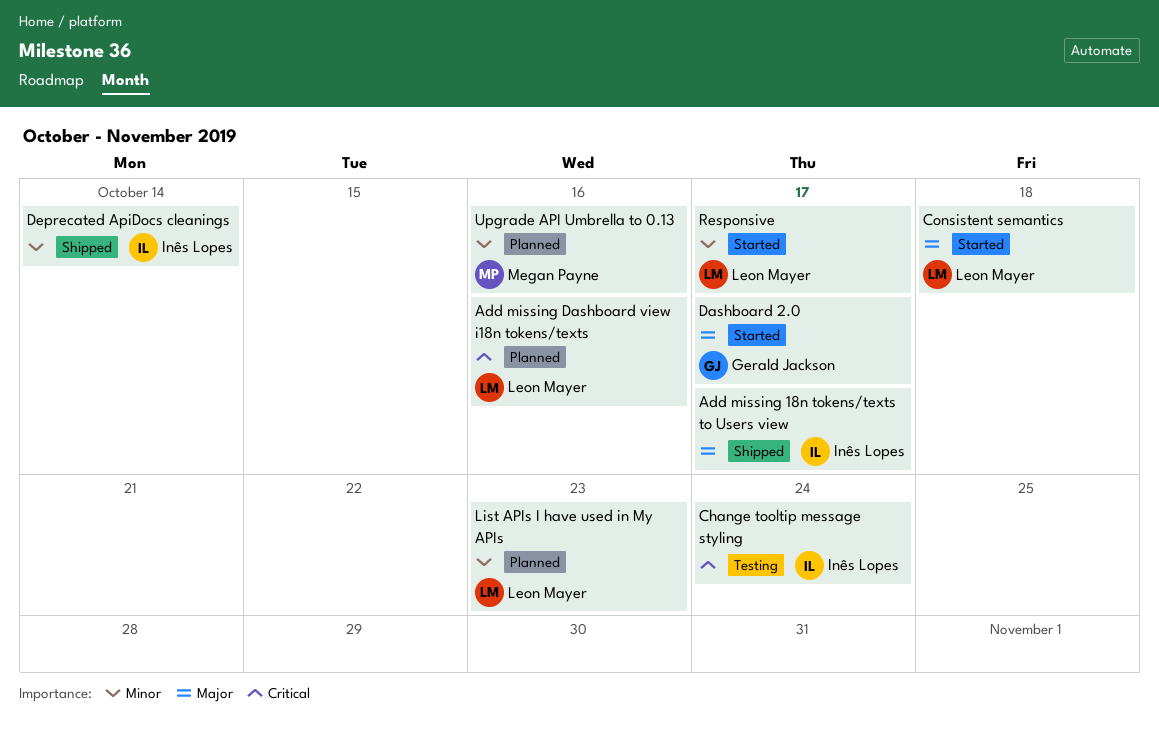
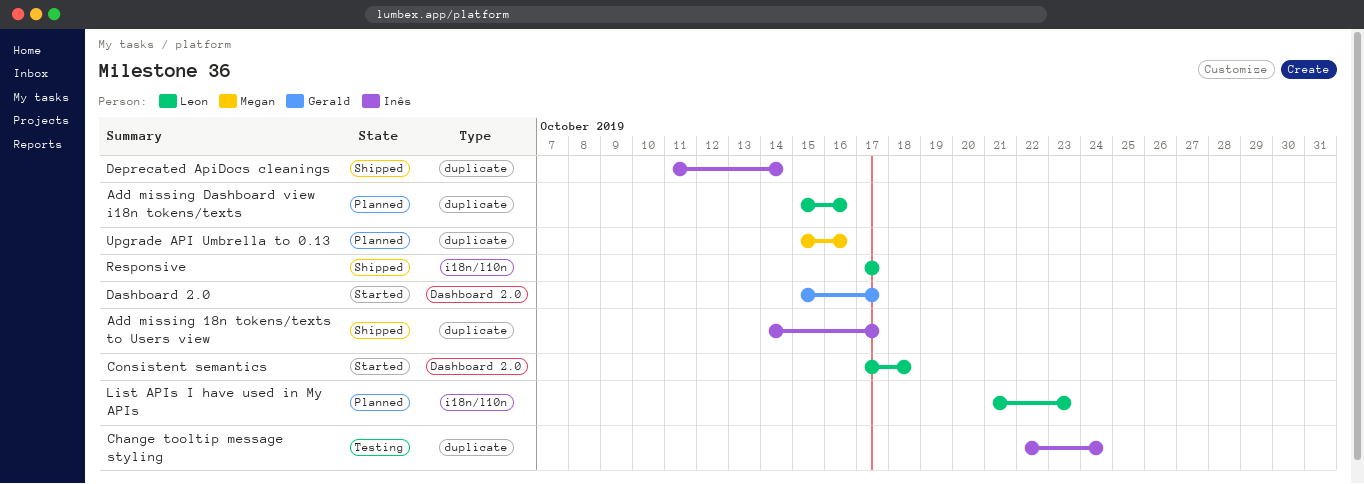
Responsive, status: Started -> Shipped

